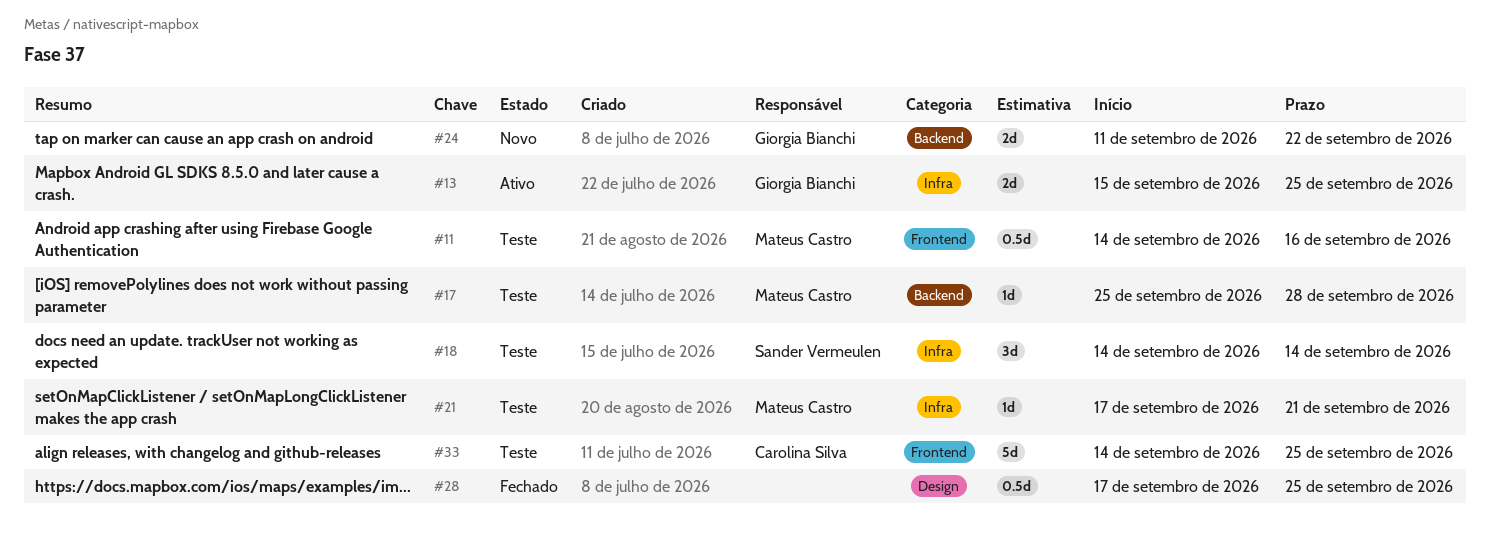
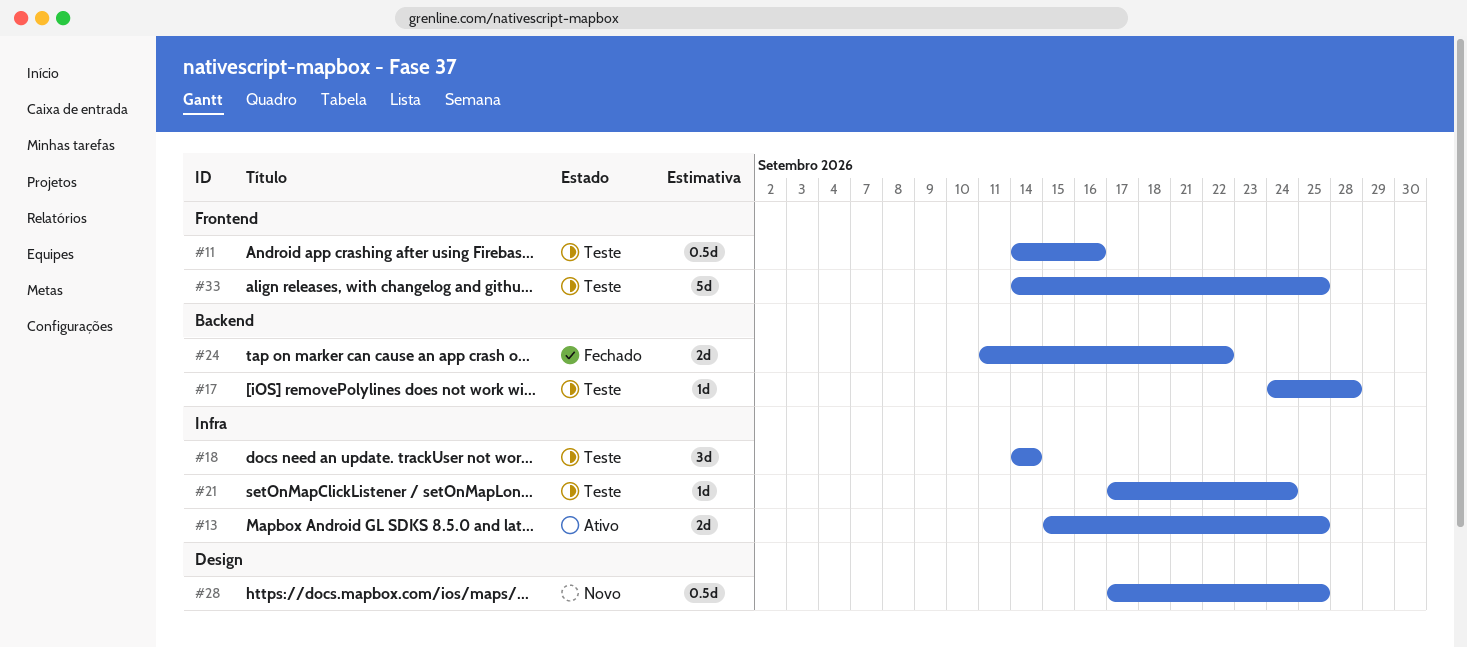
#17, start: Sep 25 -> Sep 24
#21, due: Sep 21 -> Sep 24
#24, status: Novo -> Fechado
#28, status: Fechado -> Novo

